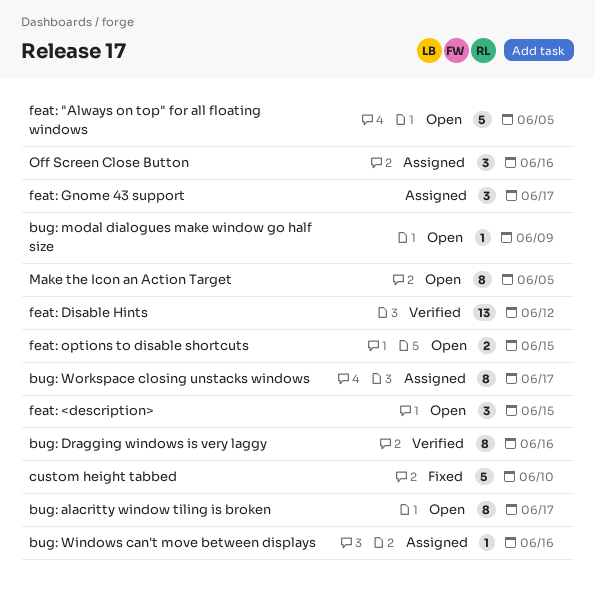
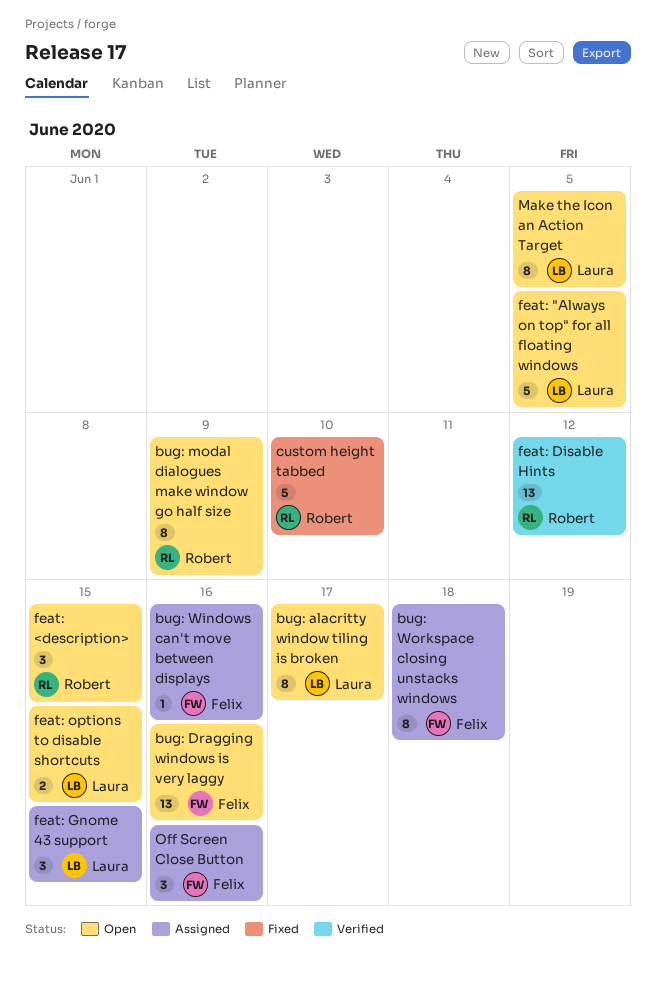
bug: Dragging windows is very laggy, status: Verified -> Open
bug: Dragging windows is very laggy, estimate: 8 -> 13
bug: modal dialogues make window go half size, estimate: 1 -> 8
bug: Workspace closing unstacks windows, due: Jun 17 -> Jun 18
feat: Gnome 43 support, due: Jun 17 -> Jun 15

